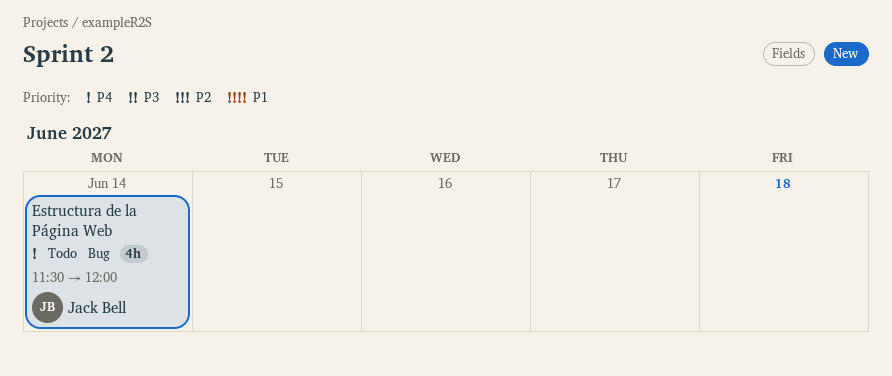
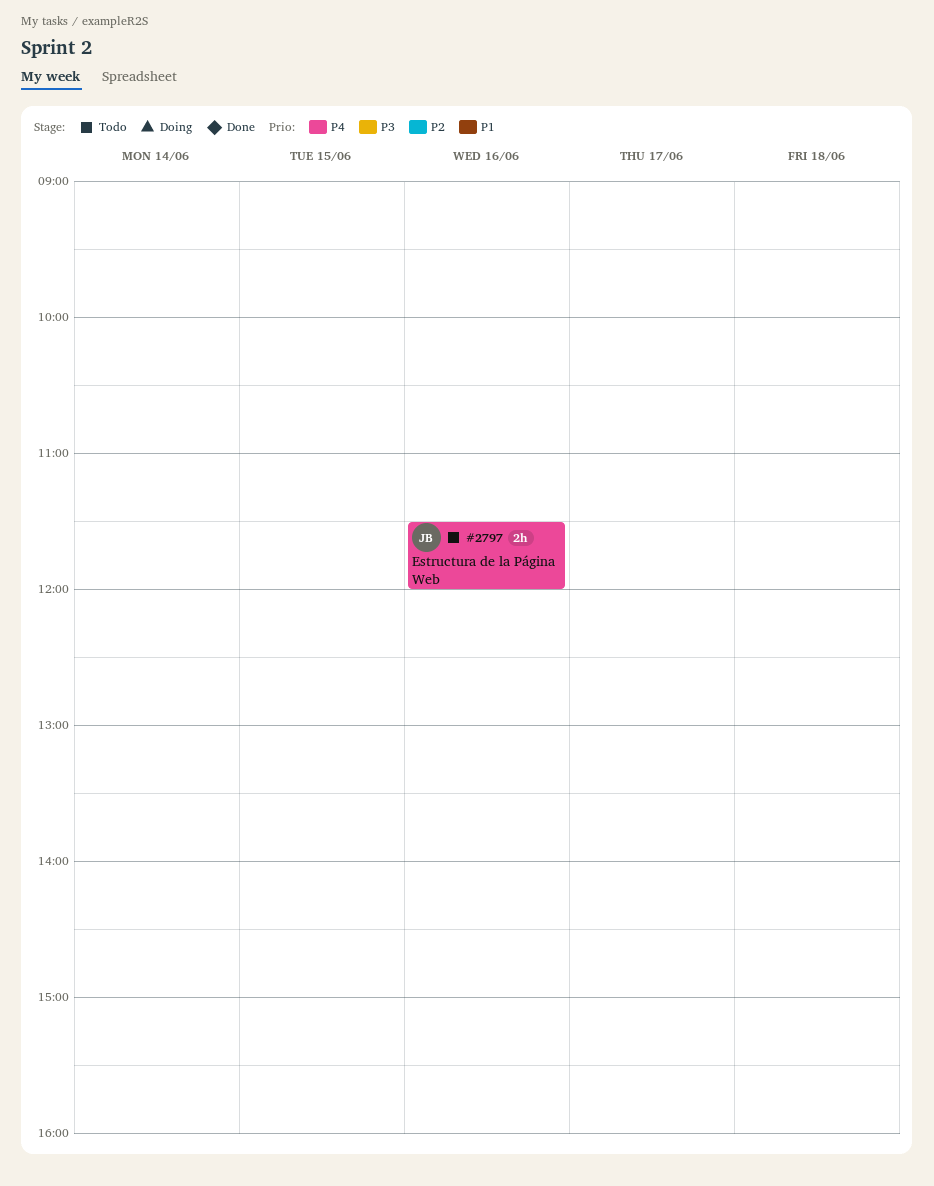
Estructura de la Página Web, estimate: 4h -> 2h
Estructura de la Página Web, day: Jun 14 -> Jun 16

